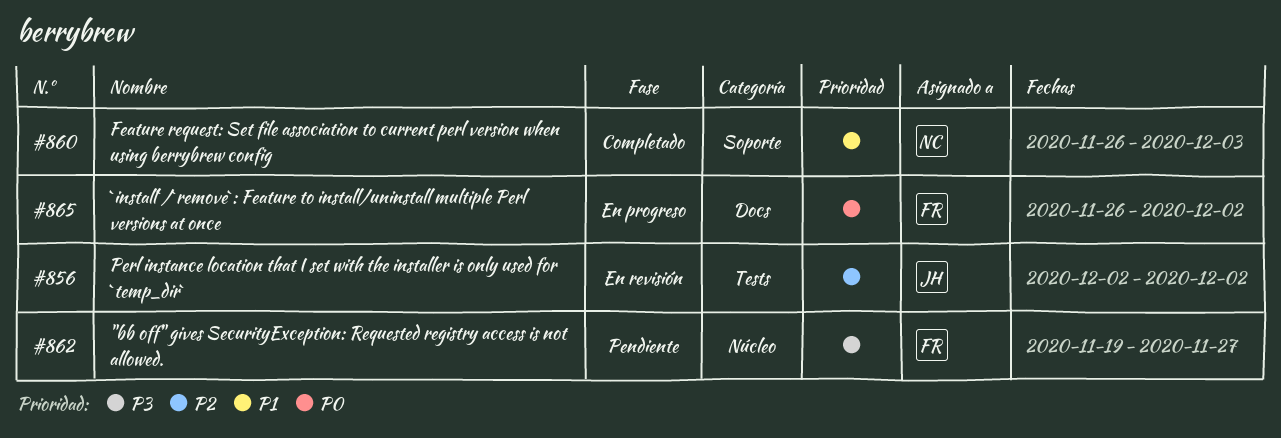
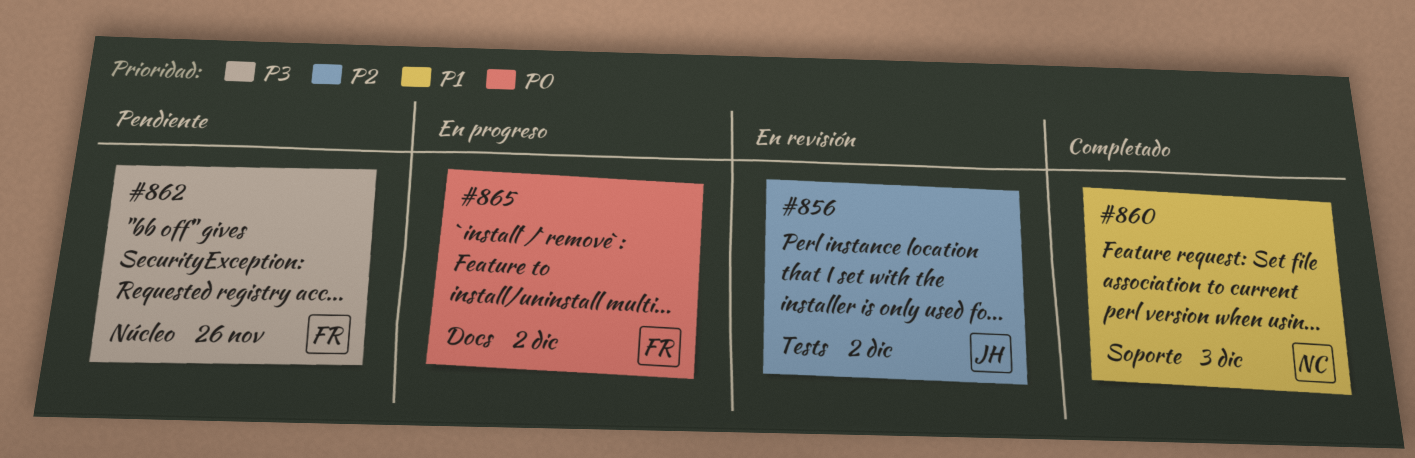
#862, due: Nov 27 -> Nov 26

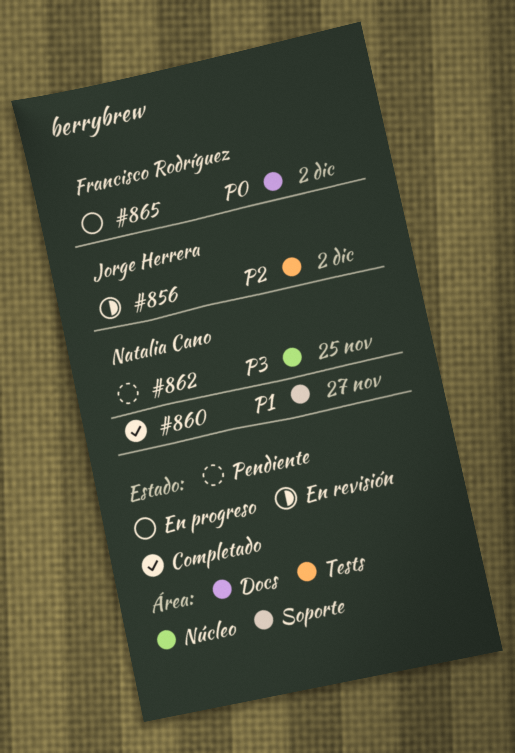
#860, due: Dec 3 -> Nov 27
#862, owner: Francisco Rodríguez -> Natalia Cano
#862, due: Nov 26 -> Nov 25

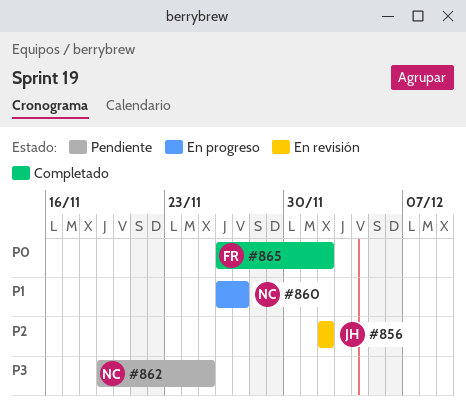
#860, status: Completado -> En progreso
#865, status: En progreso -> Completado

